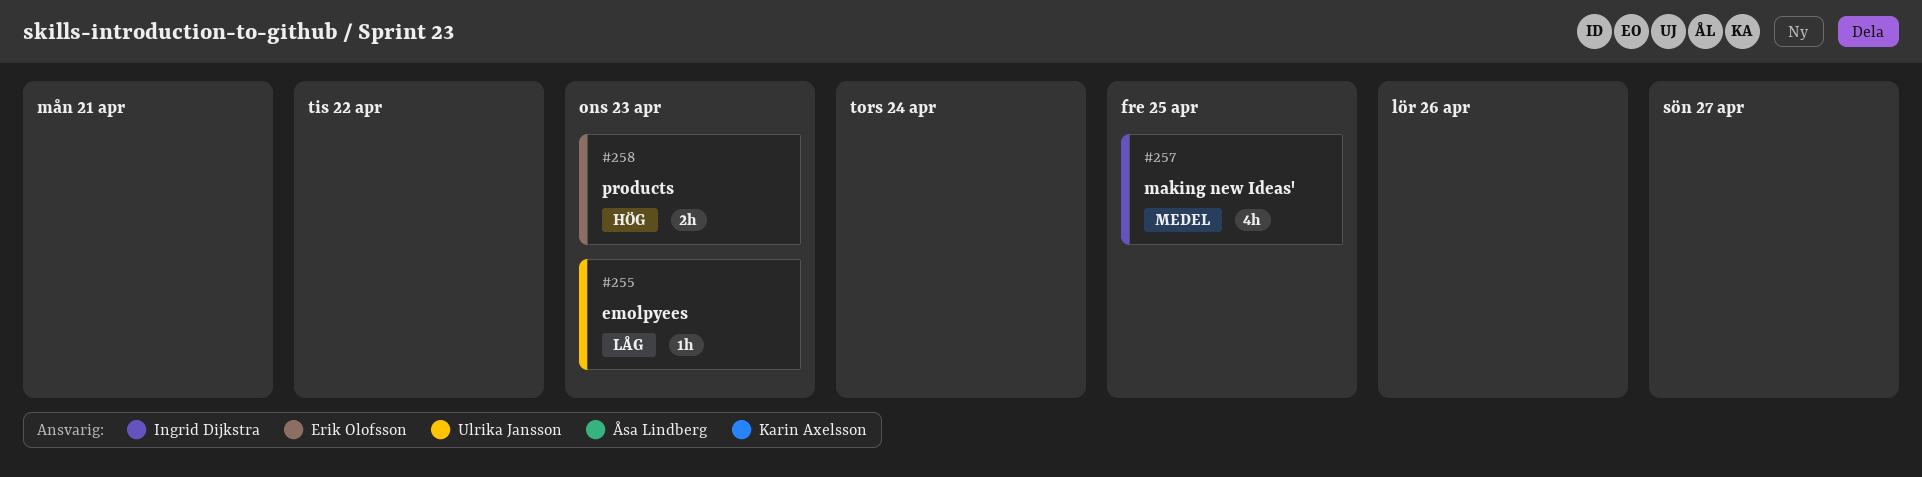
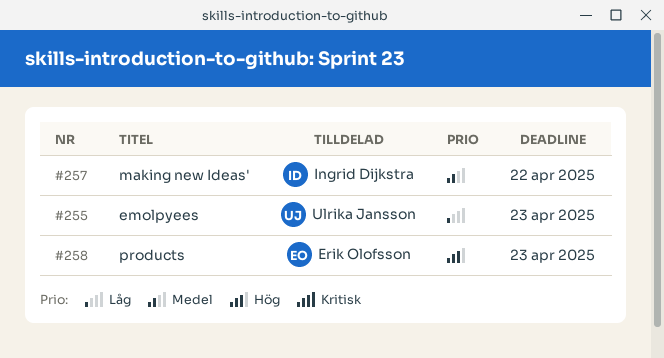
#257, due: Apr 25 -> Apr 22

